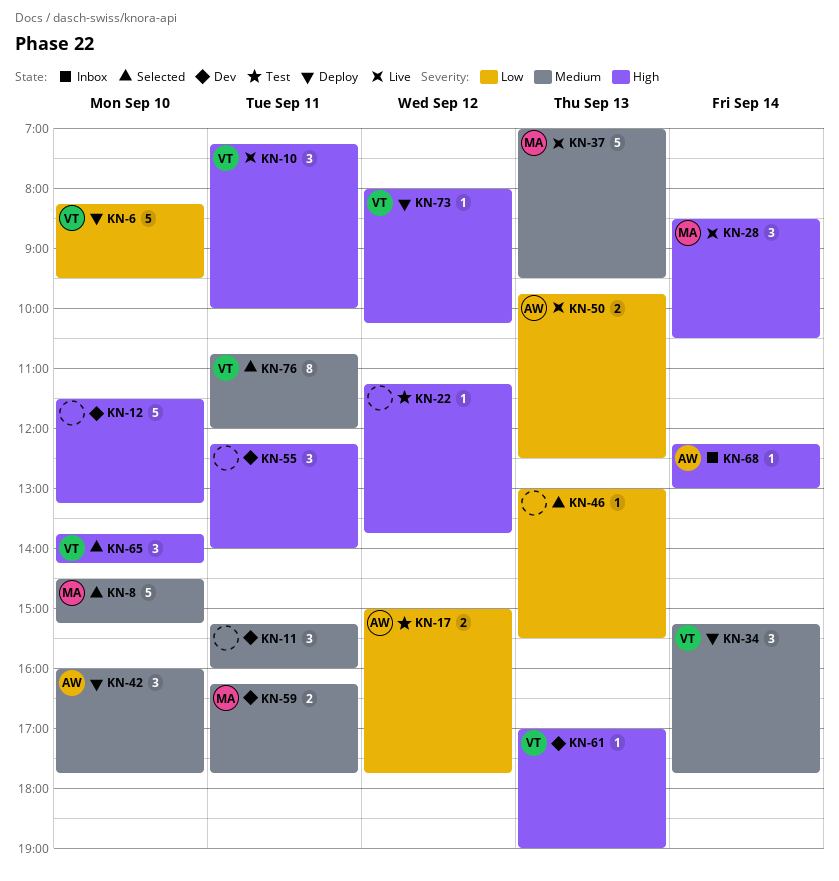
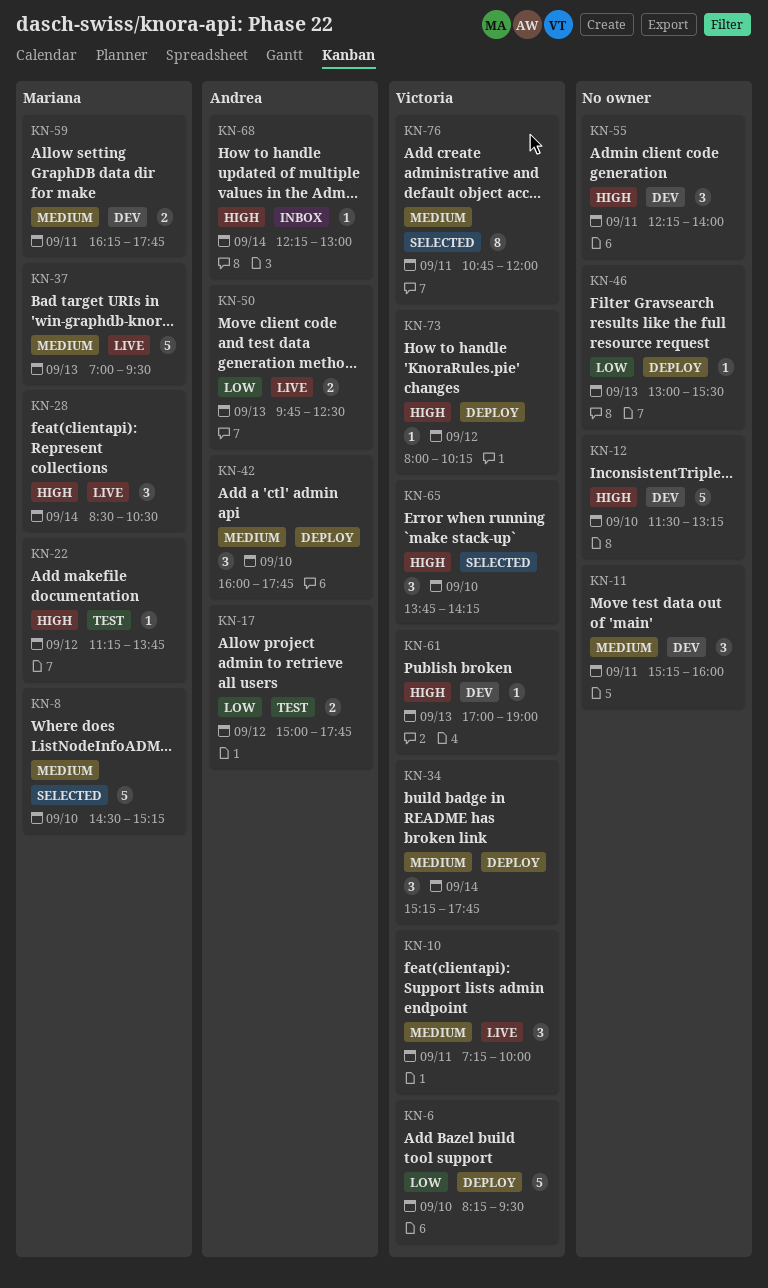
KN-10, priority: High -> Medium
KN-22, owner: none -> Mariana
KN-46, status: Selected -> Deploy

